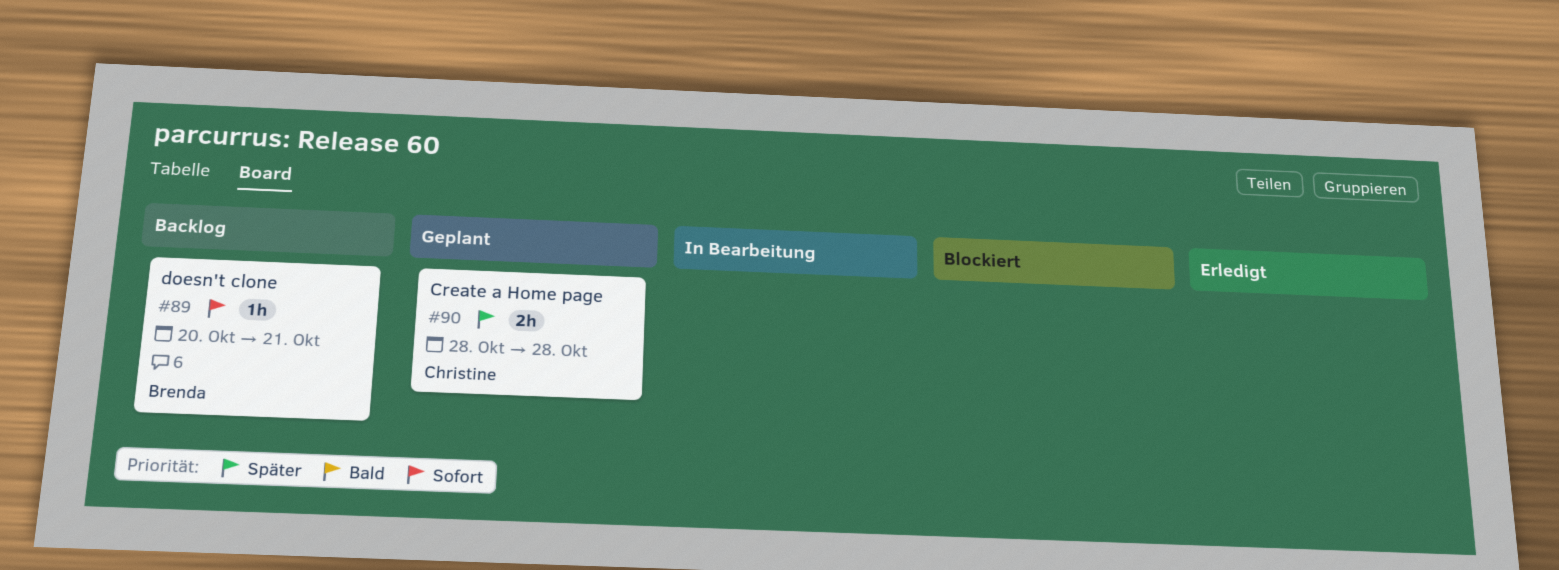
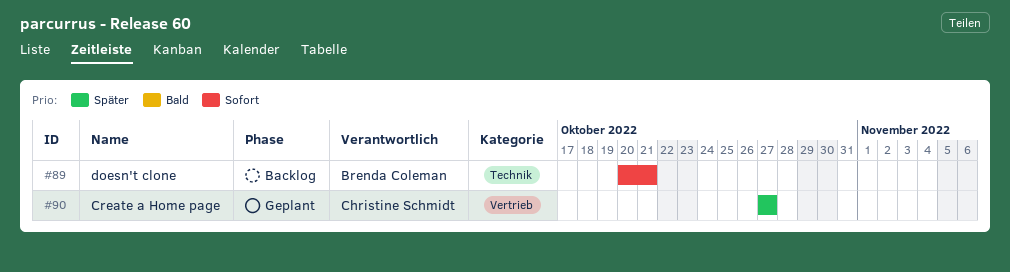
#90, start: Oct 28 -> Oct 27
#90, due: Oct 28 -> Oct 27

